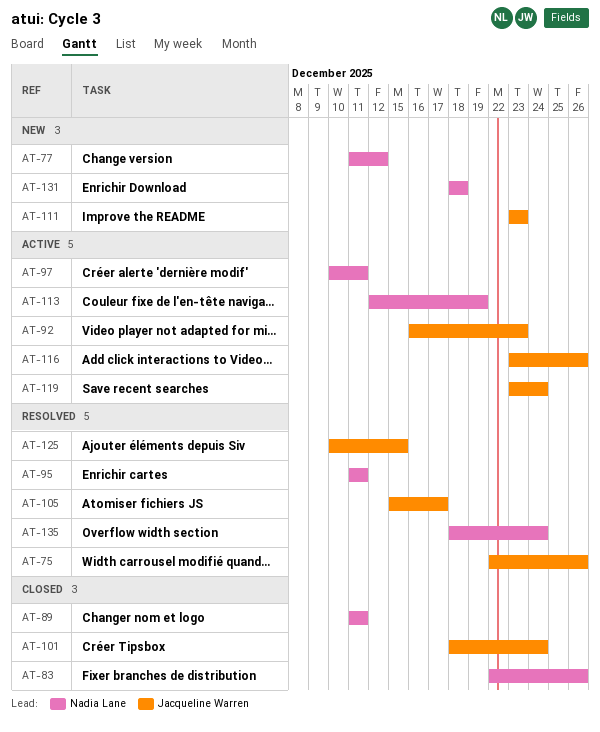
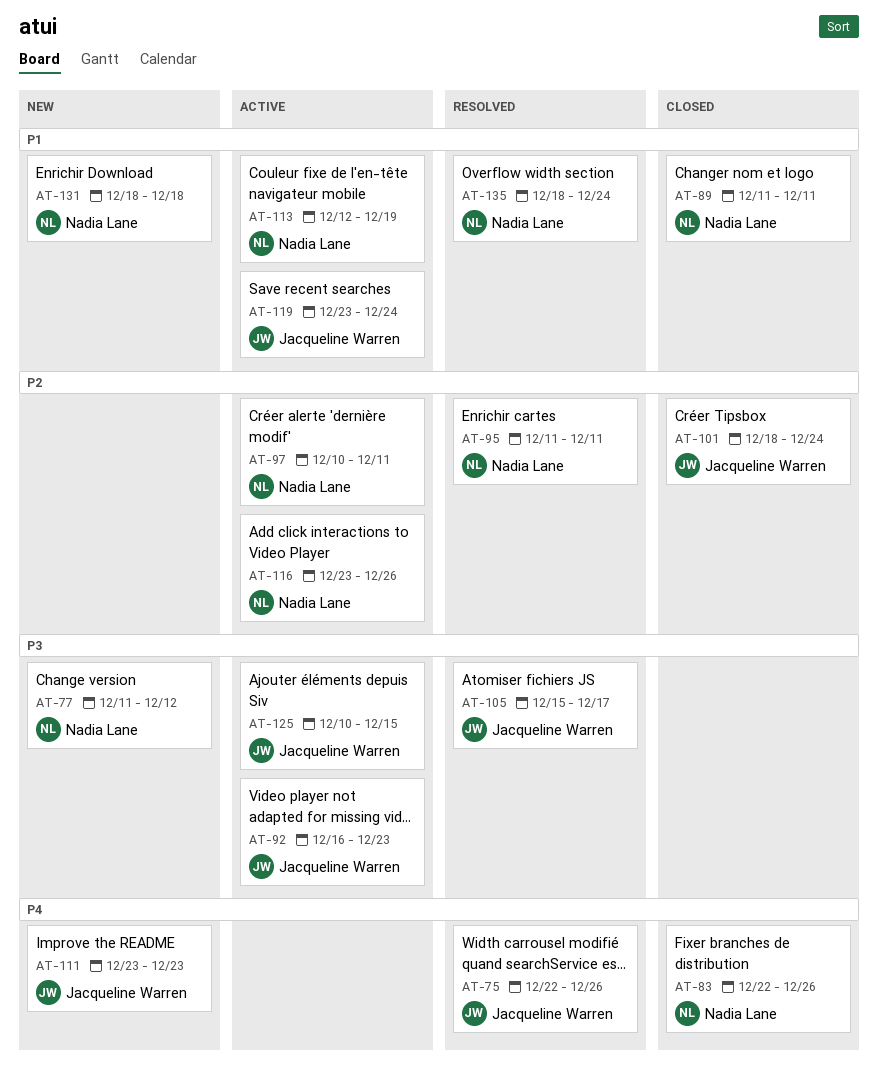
AT-116, owner: Jacqueline Warren -> Nadia Lane
AT-125, status: Resolved -> Active

